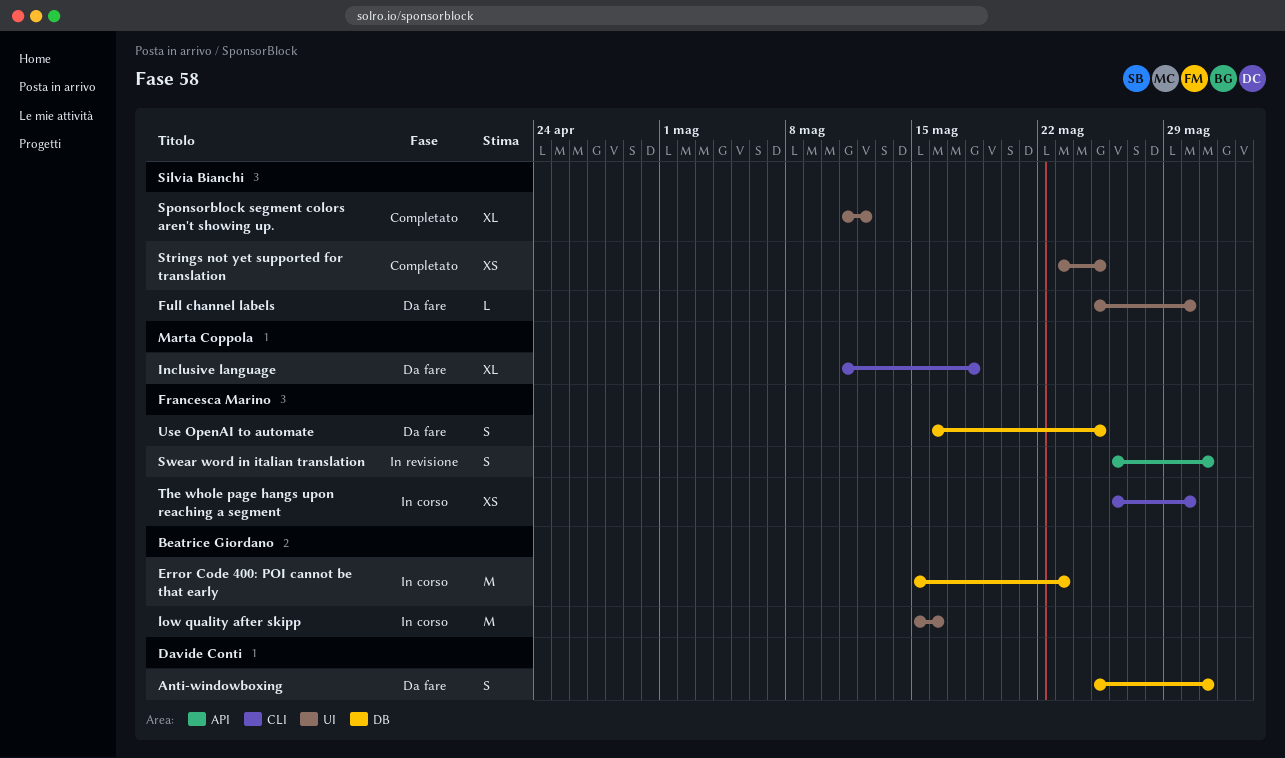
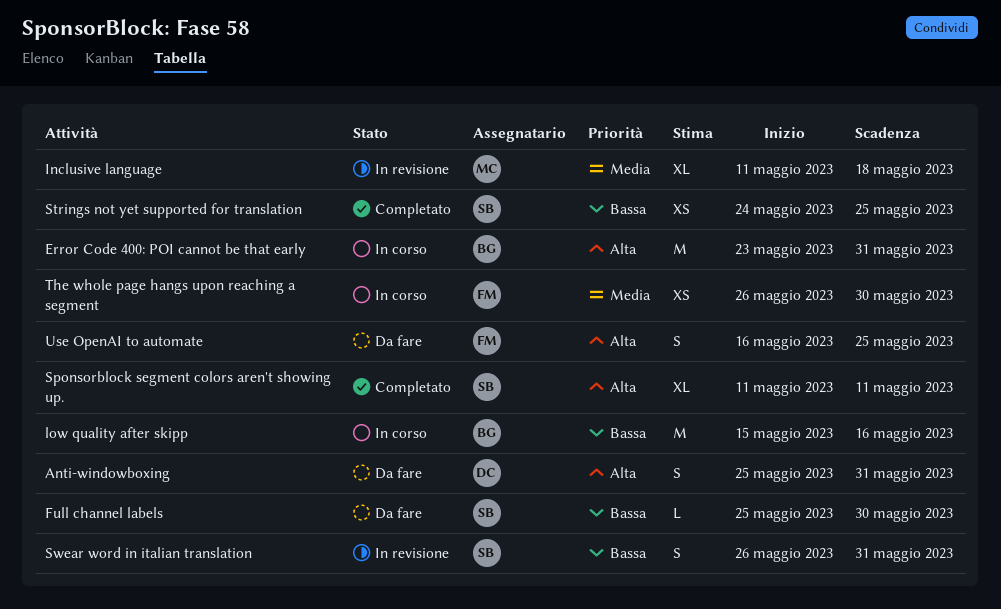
Error Code 400: POI cannot be that early, start: May 15 -> May 23
Error Code 400: POI cannot be that early, due: May 23 -> May 31
Inclusive language, status: Da fare -> In revisione
Sponsorblock segment colors aren't showing up., due: May 12 -> May 11
Strings not yet supported for translation, start: May 23 -> May 24
Swear word in italian translation, owner: Francesca Marino -> Silvia Bianchi

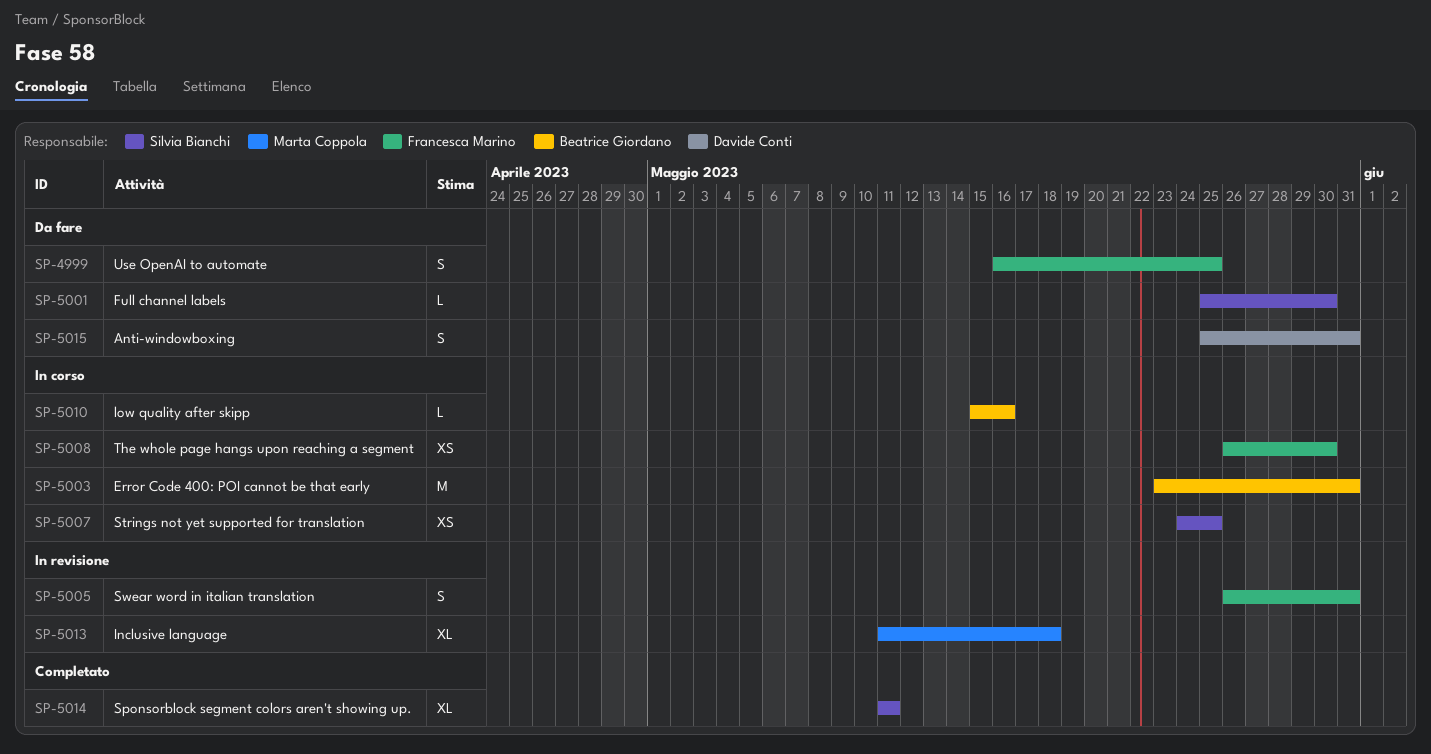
low quality after skipp, estimate: M -> L
Strings not yet supported for translation, status: Completato -> In corso
Swear word in italian translation, owner: Silvia Bianchi -> Francesca Marino

